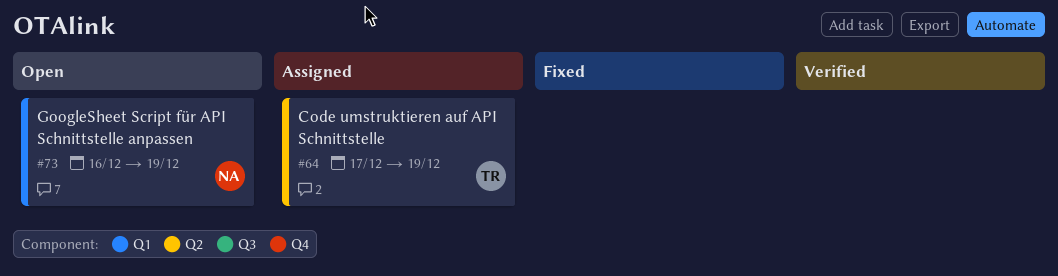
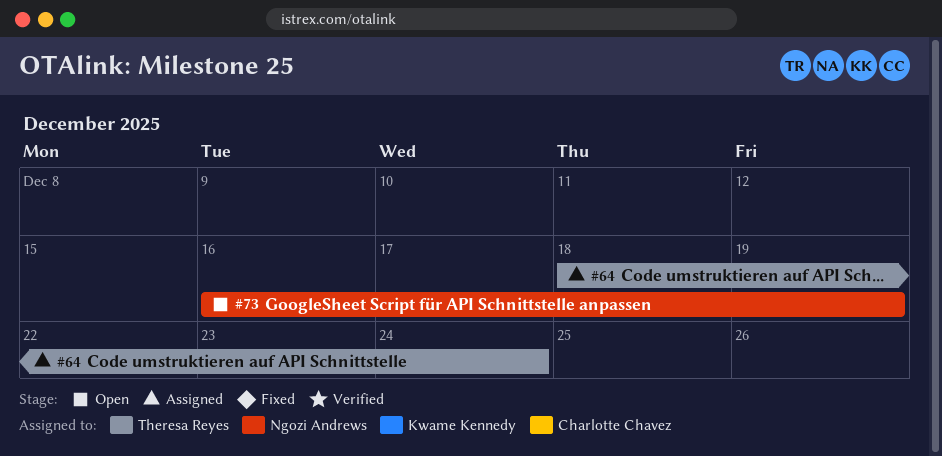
#64, start: Dec 17 -> Dec 18
#64, due: Dec 19 -> Dec 24

